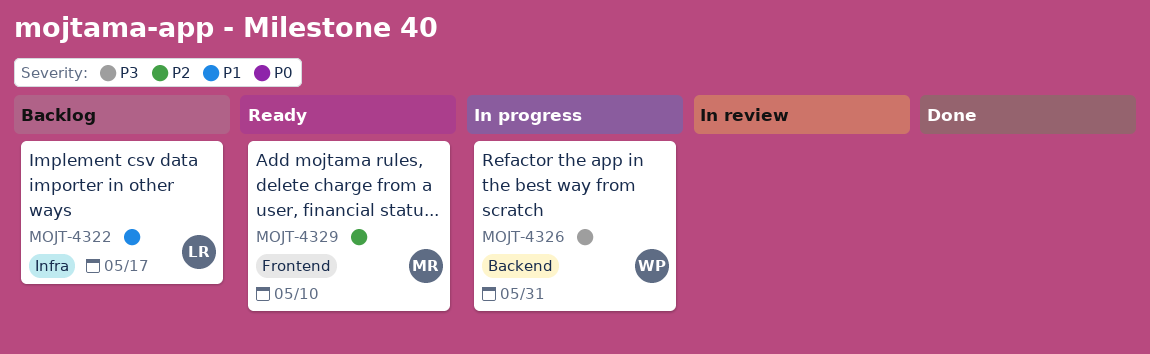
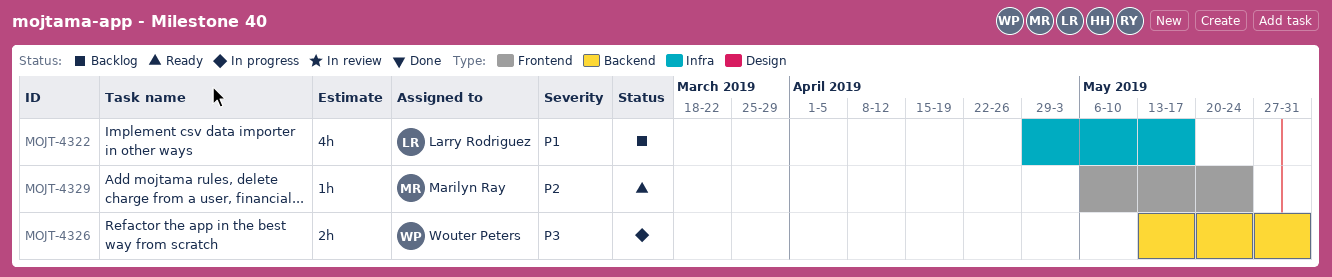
MOJT-4329, due: May 10 -> May 24

